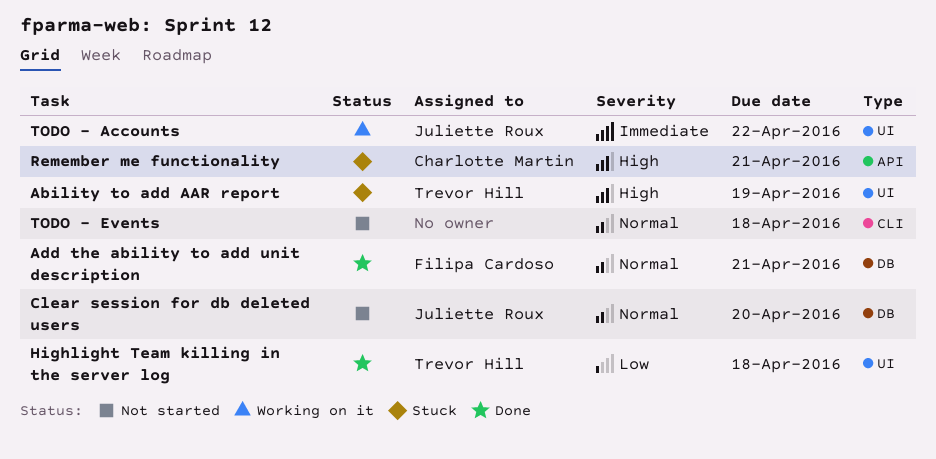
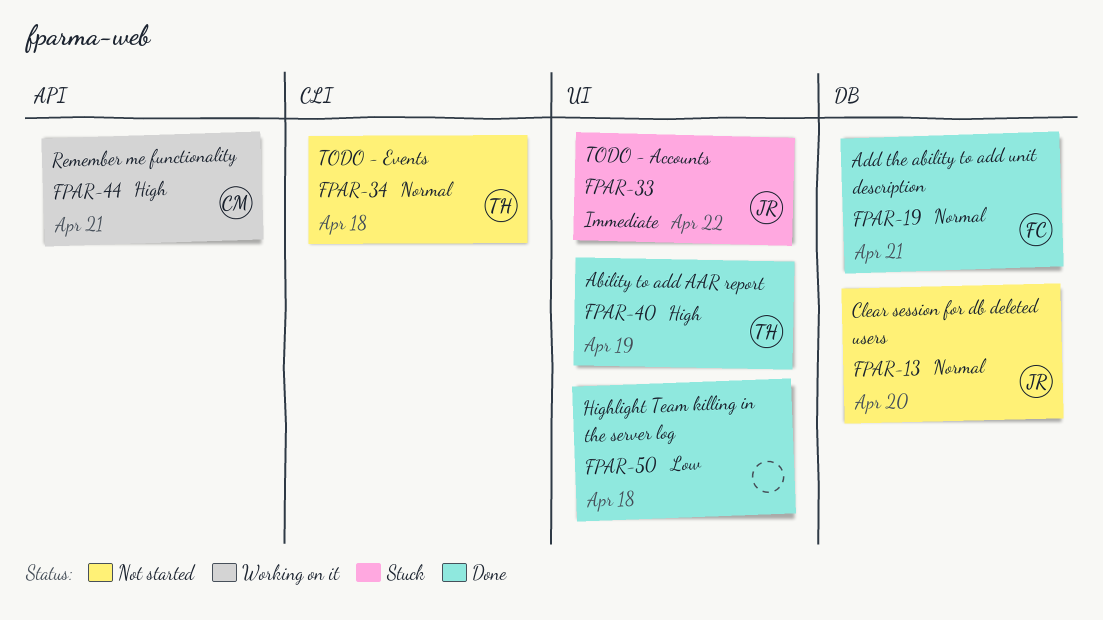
Ability to add AAR report, status: Stuck -> Done
Highlight Team killing in the server log, owner: Trevor Hill -> none
Remember me functionality, status: Stuck -> Working on it
TODO - Accounts, status: Working on it -> Stuck
TODO - Events, owner: none -> Trevor Hill

